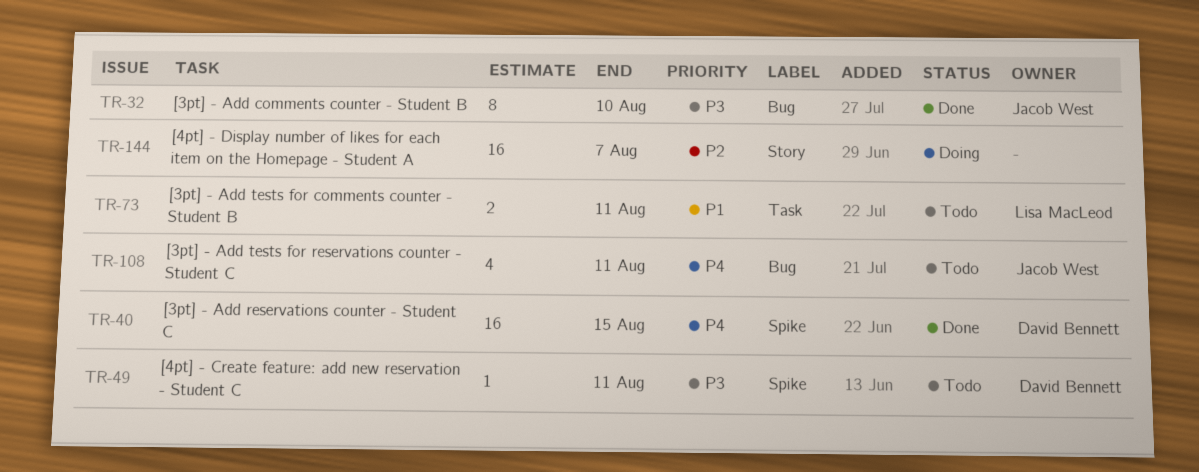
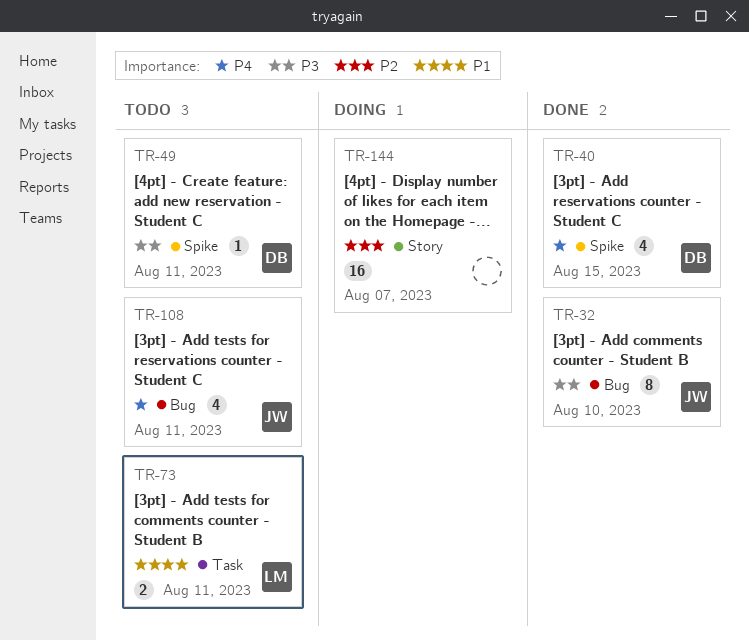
TR-40, estimate: 16 -> 4

